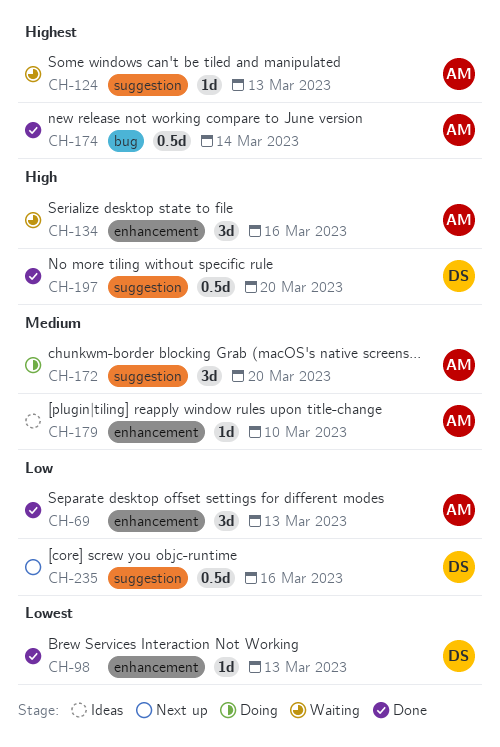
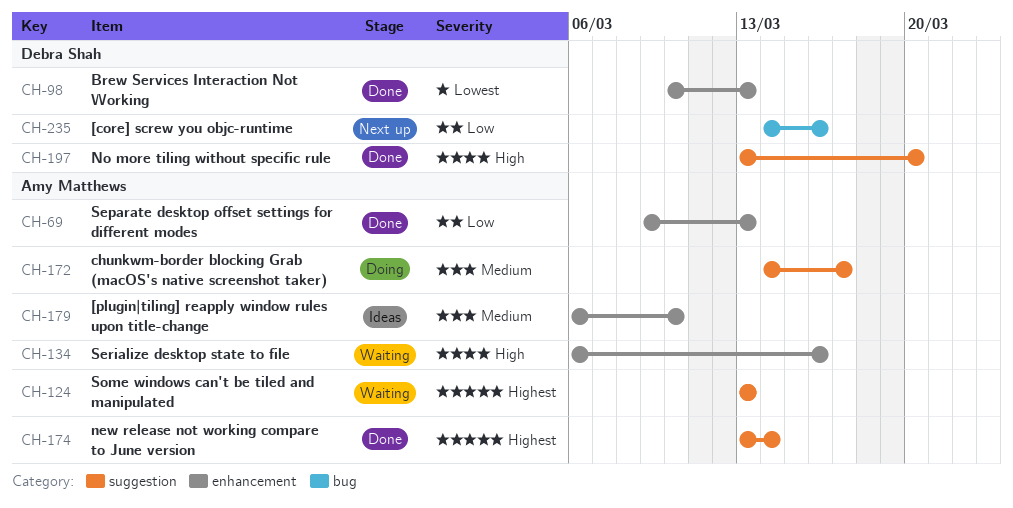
CH-172, due: Mar 20 -> Mar 17
CH-174, label: bug -> suggestion
CH-235, label: suggestion -> bug

